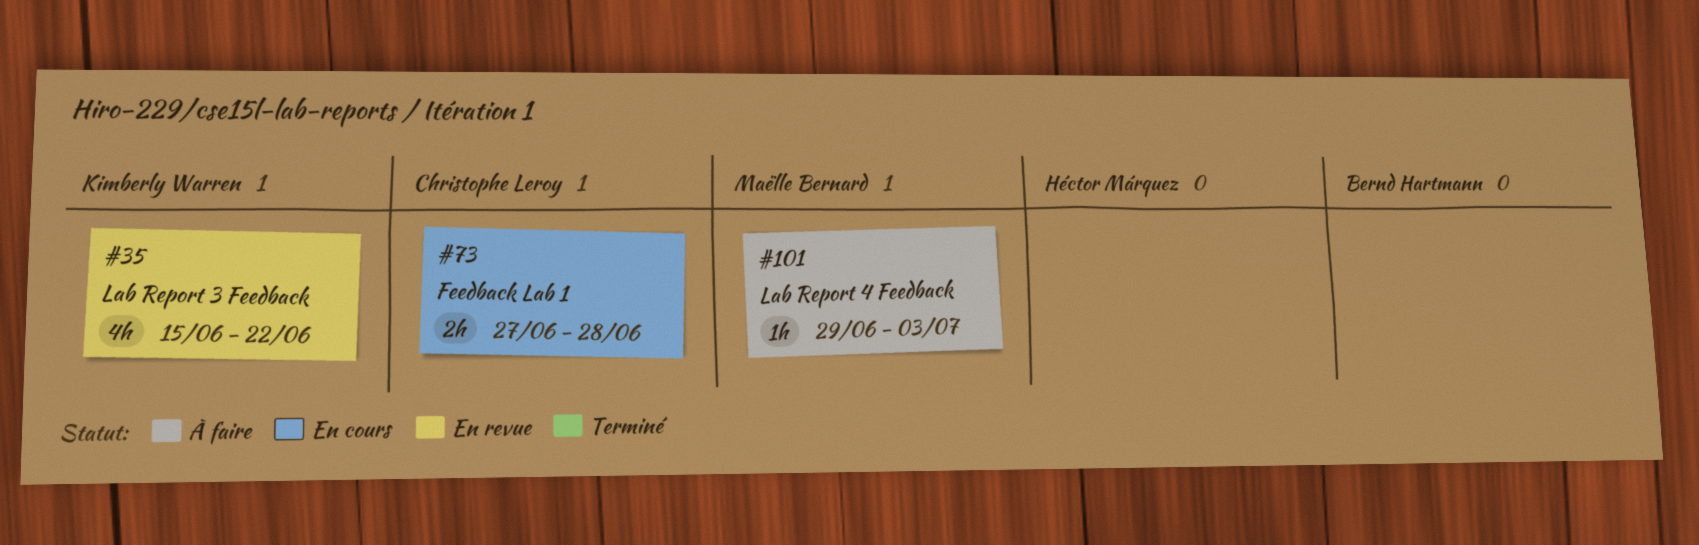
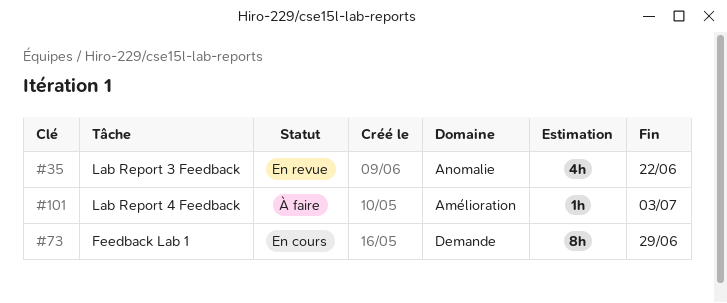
#73, estimate: 2h -> 8h
#73, due: Jun 28 -> Jun 29

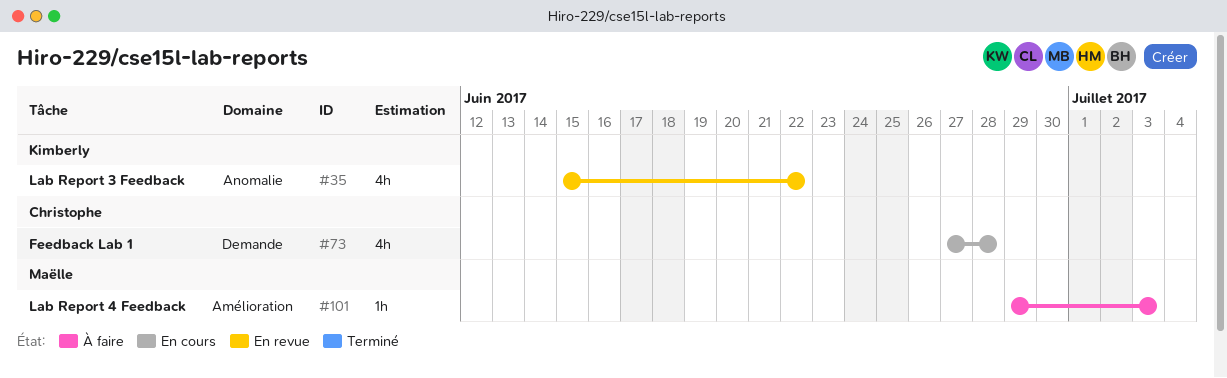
#73, estimate: 8h -> 4h
#73, due: Jun 29 -> Jun 28

